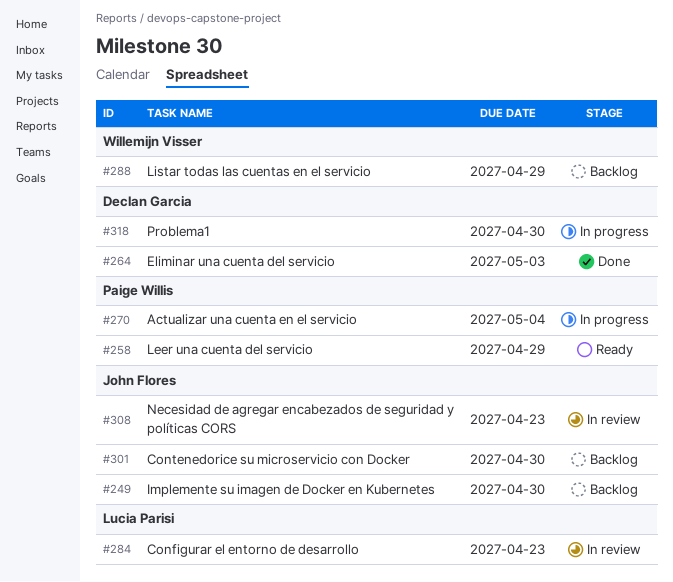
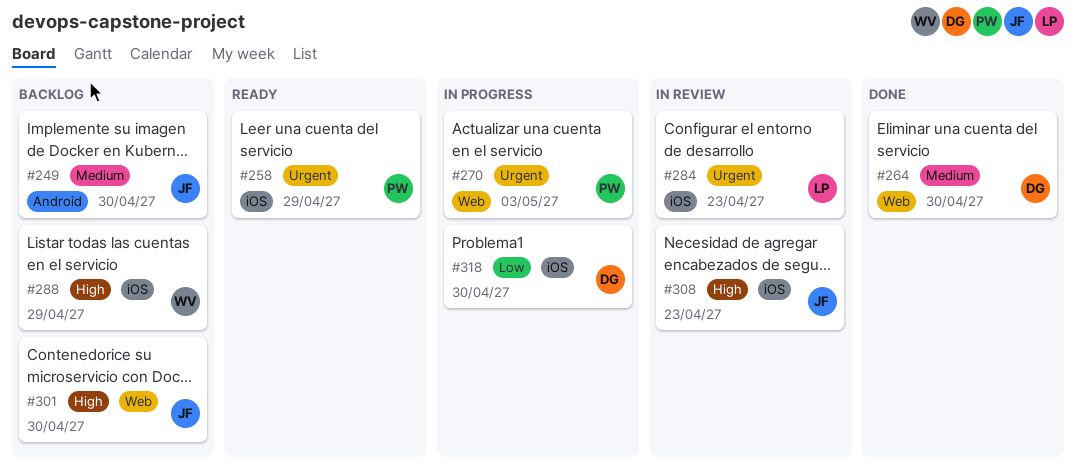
#264, due: May 3 -> Apr 30
#270, due: May 4 -> May 3

